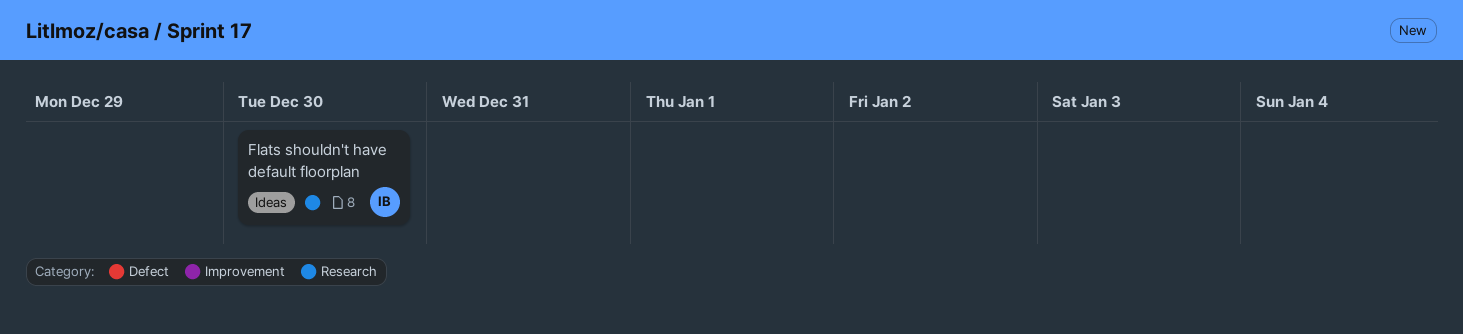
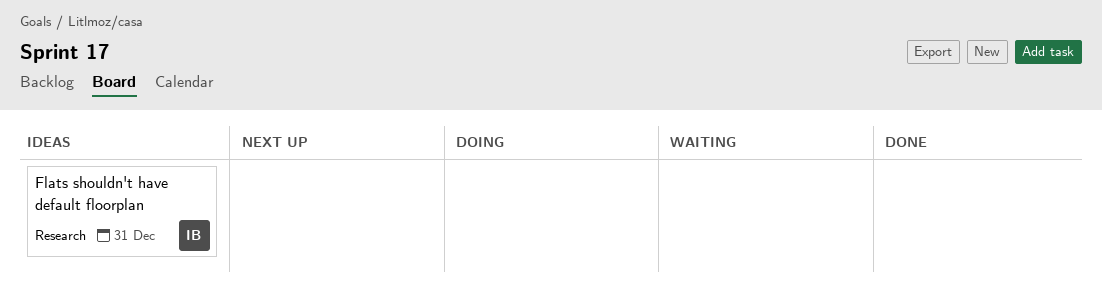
Flats shouldn't have default floorplan, due: Dec 30 -> Dec 31

